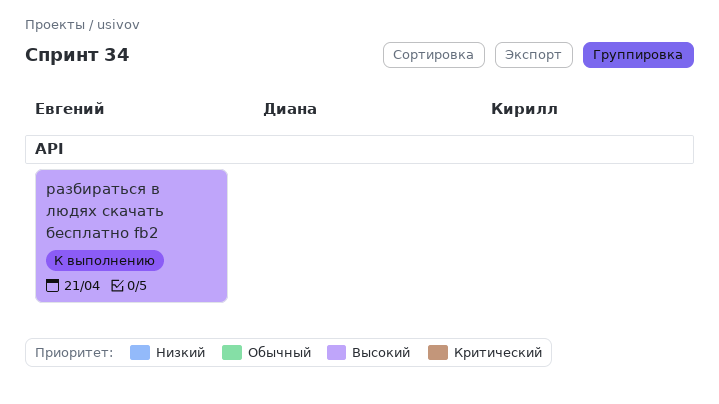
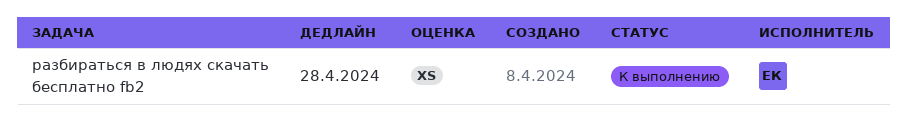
разбираться в людях скачать бесплатно fb2, due: Apr 21 -> Apr 28

